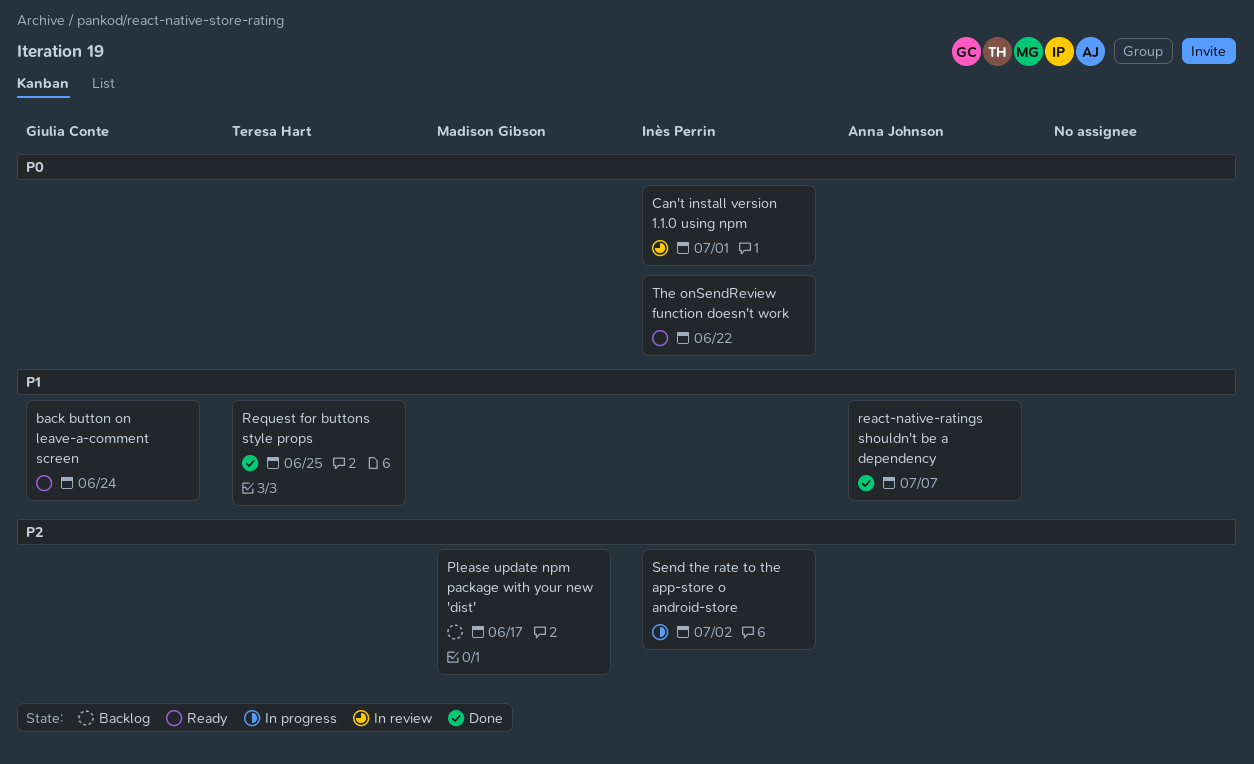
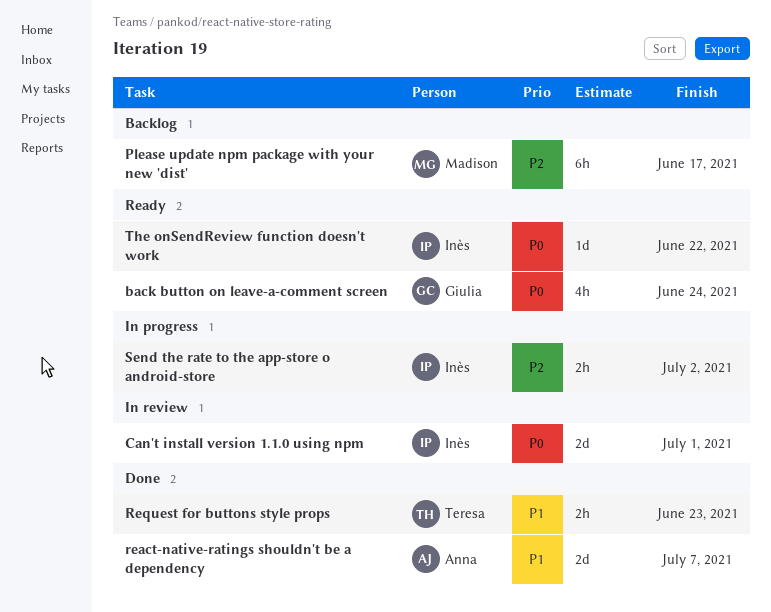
back button on leave-a-comment screen, priority: P1 -> P0
Request for buttons style props, due: Jun 25 -> Jun 23

